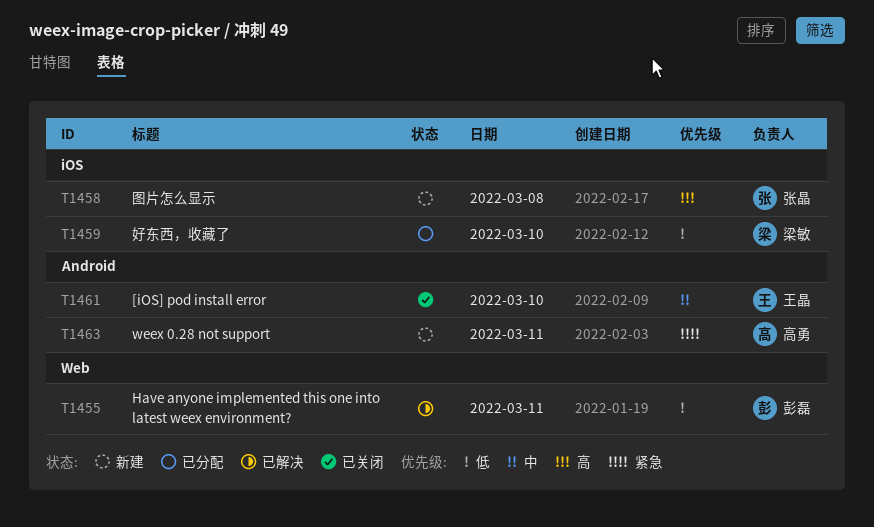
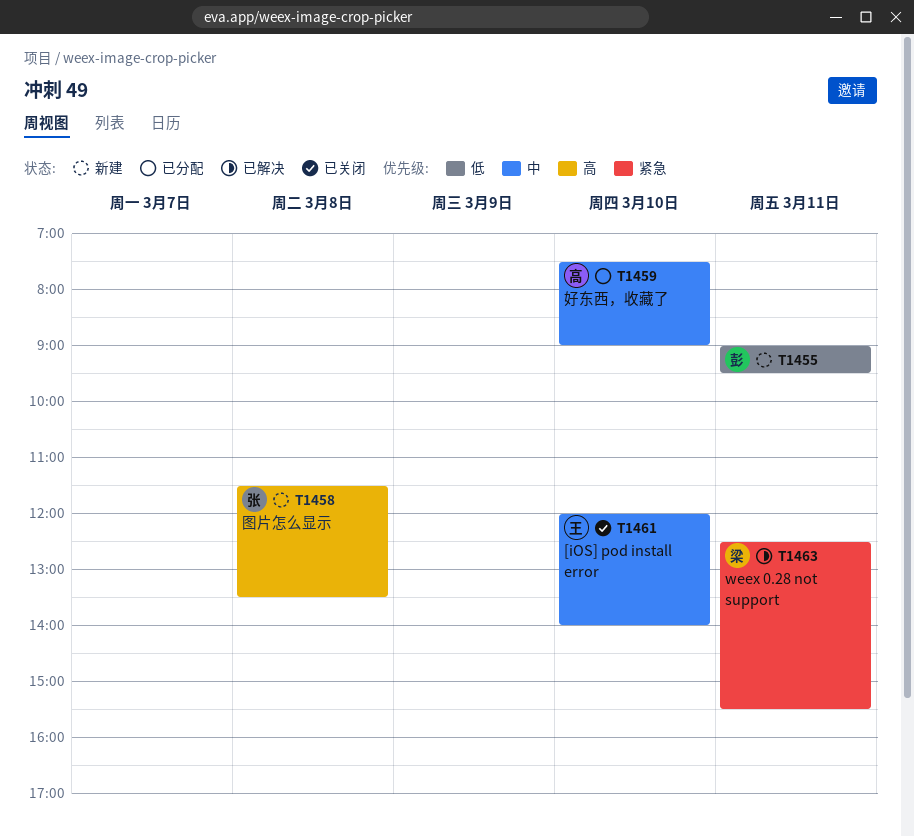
T1455, status: 已解决 -> 新建
T1459, owner: 梁敏 -> 高勇
T1459, priority: 低 -> 中
T1463, status: 新建 -> 已解决
T1463, owner: 高勇 -> 梁敏

